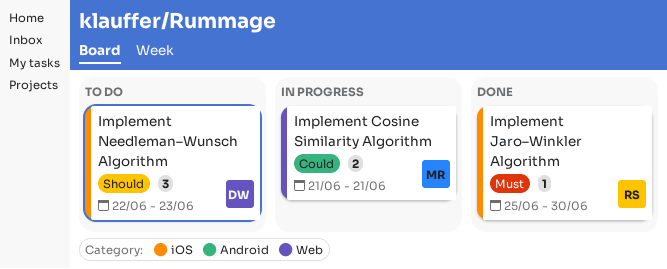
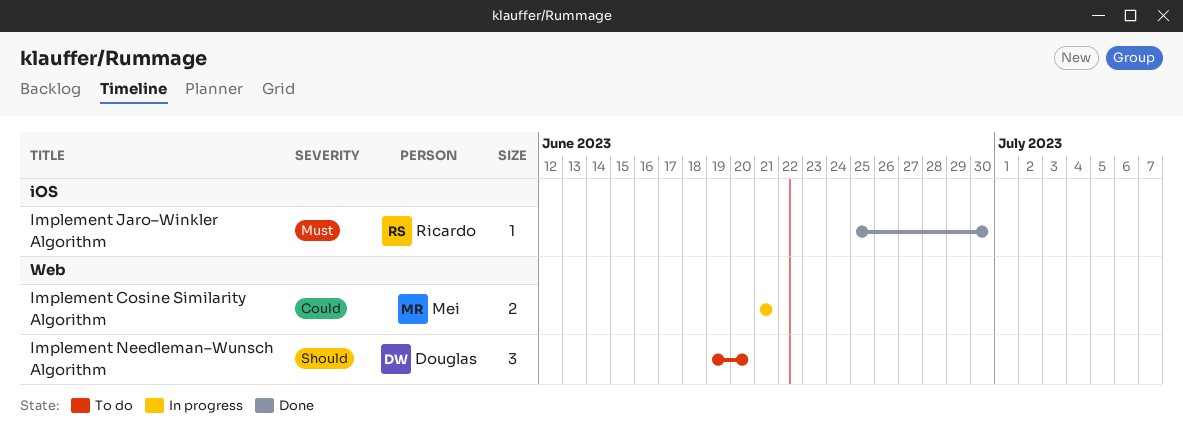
Implement Needleman–Wunsch Algorithm, label: iOS -> Web
Implement Needleman–Wunsch Algorithm, start: Jun 22 -> Jun 19
Implement Needleman–Wunsch Algorithm, due: Jun 23 -> Jun 20

